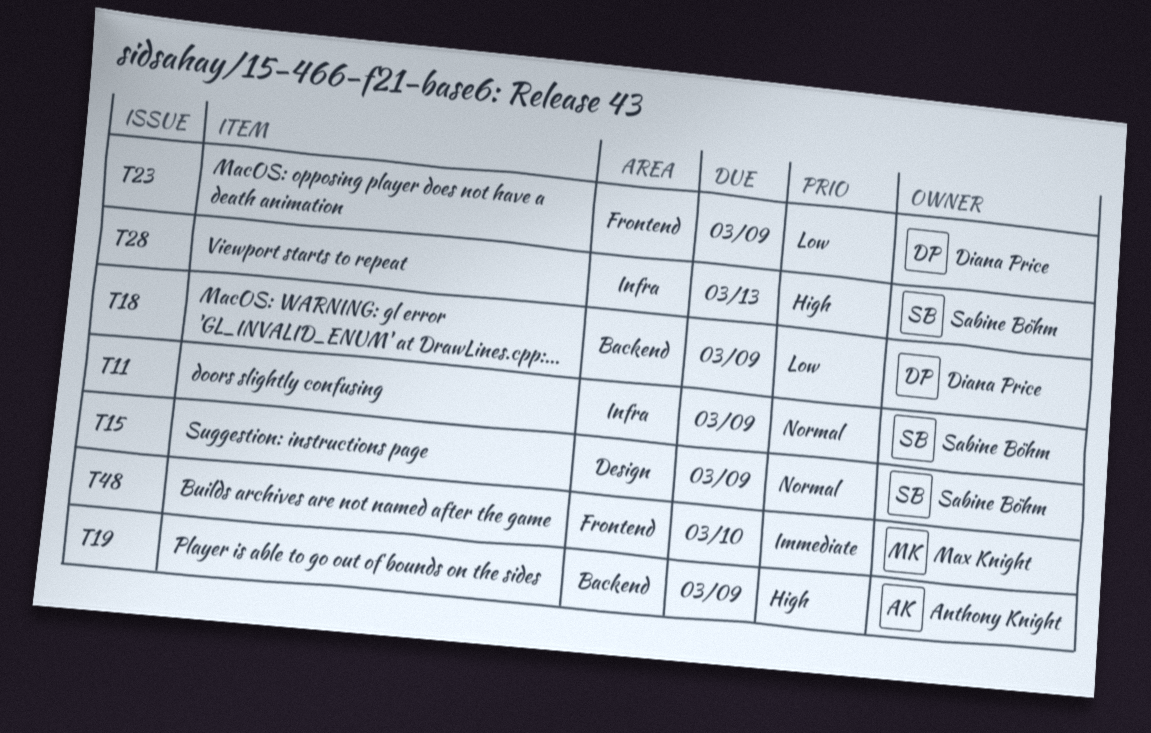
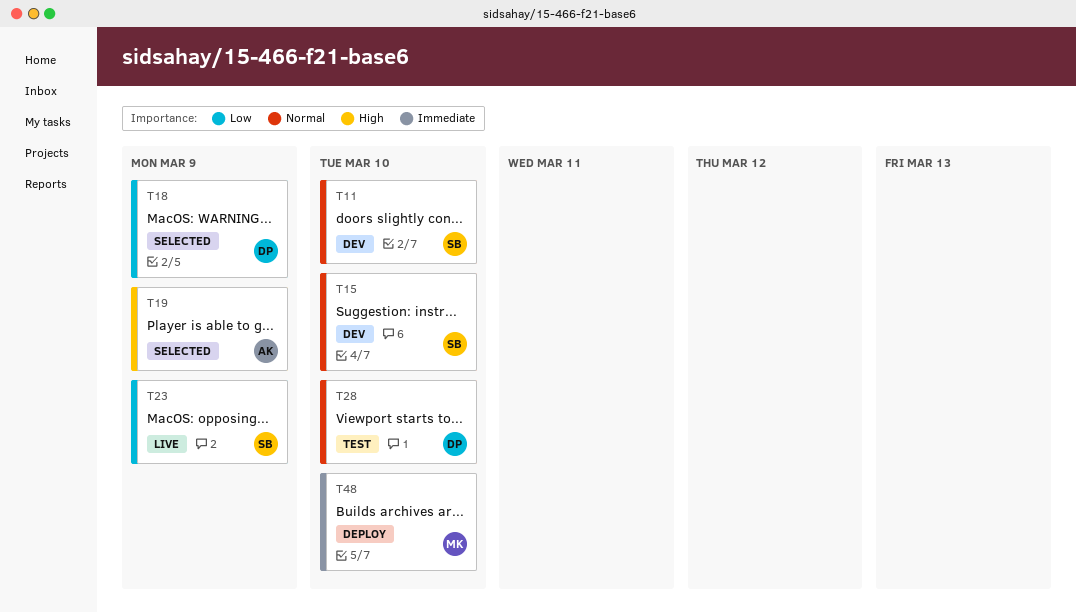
T11, due: Mar 9 -> Mar 10
T15, due: Mar 9 -> Mar 10
T23, owner: Diana Price -> Sabine Böhm
T28, owner: Sabine Böhm -> Diana Price
T28, priority: High -> Normal
T28, due: Mar 13 -> Mar 10

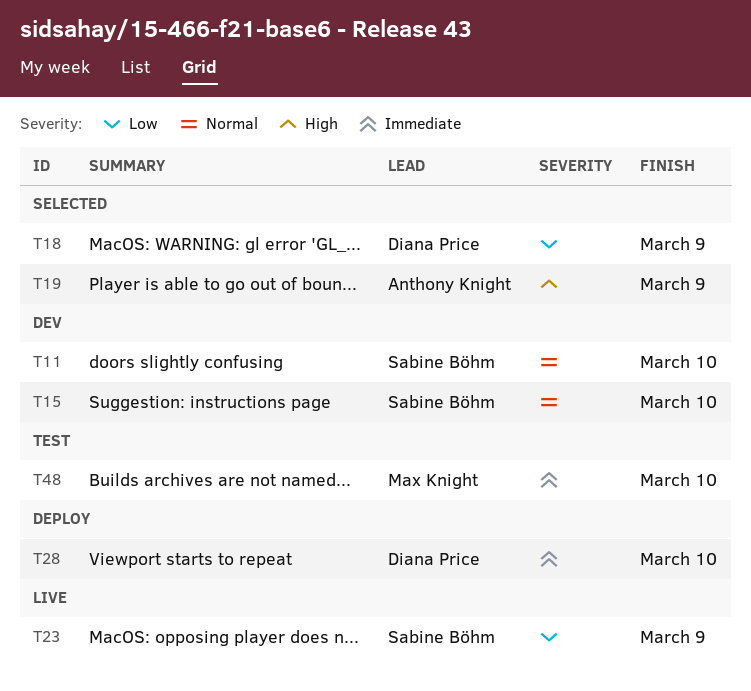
T28, status: Test -> Deploy
T28, priority: Normal -> Immediate
T48, status: Deploy -> Test

